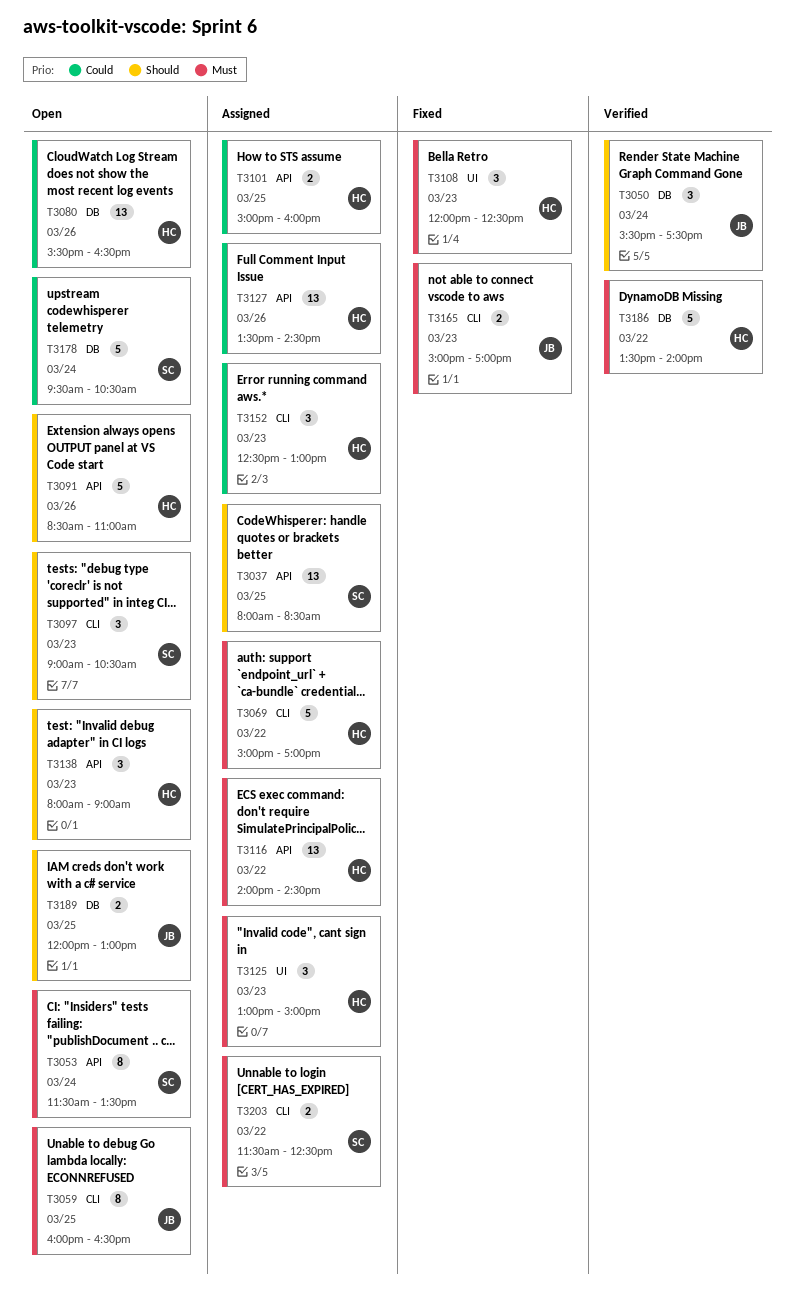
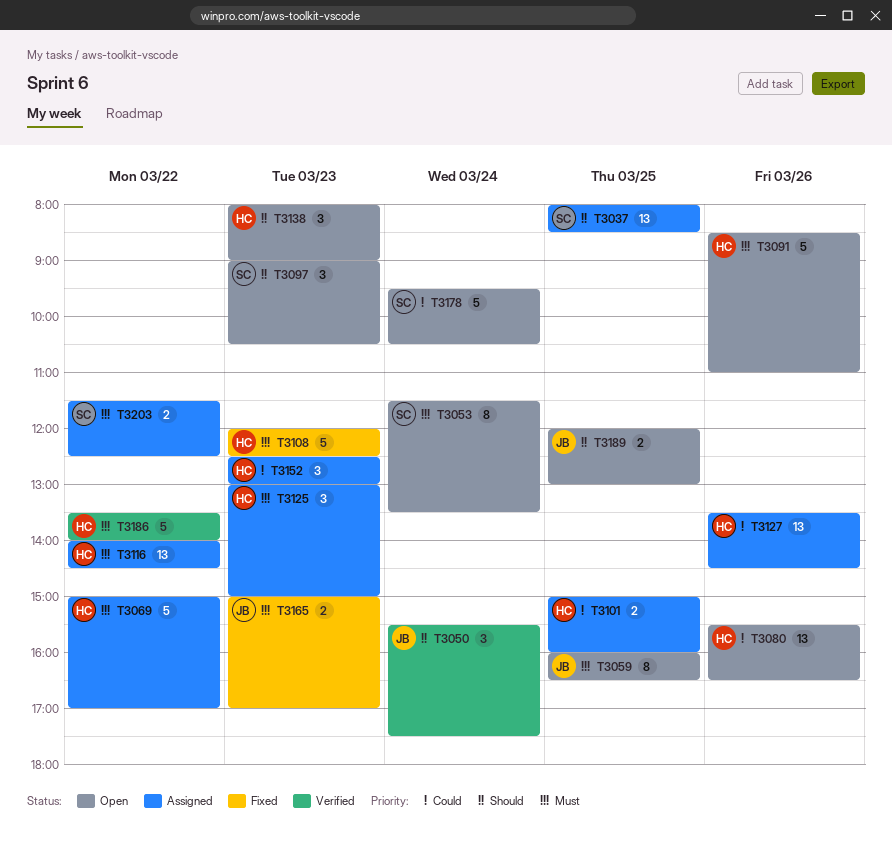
T3091, priority: Should -> Must
T3108, estimate: 3 -> 5

